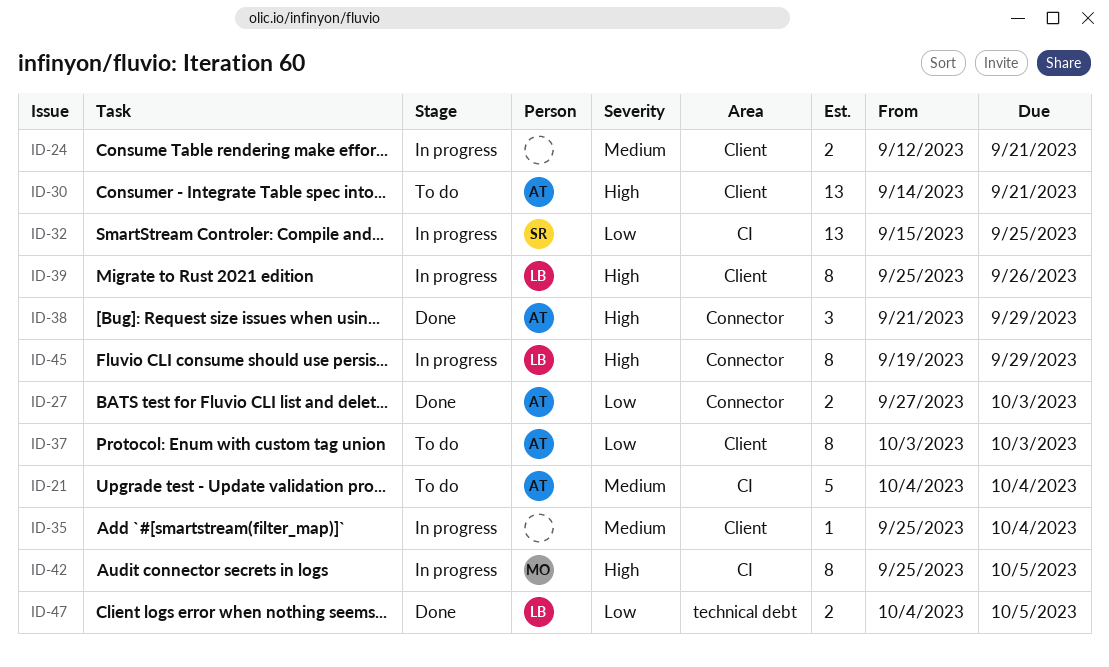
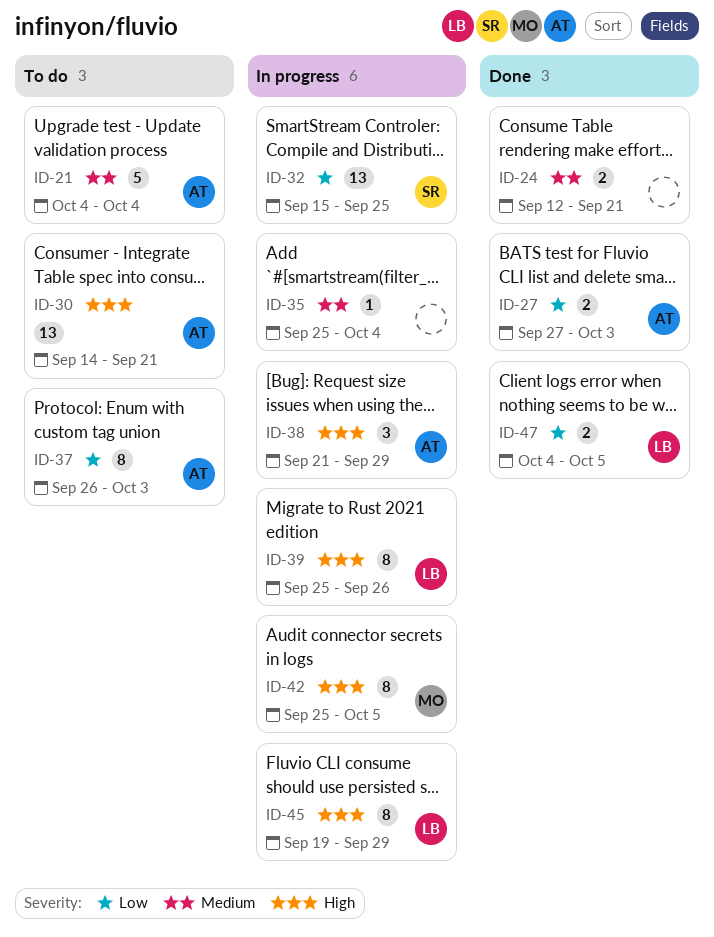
ID-24, status: In progress -> Done
ID-37, start: Oct 3 -> Sep 26
ID-38, status: Done -> In progress

